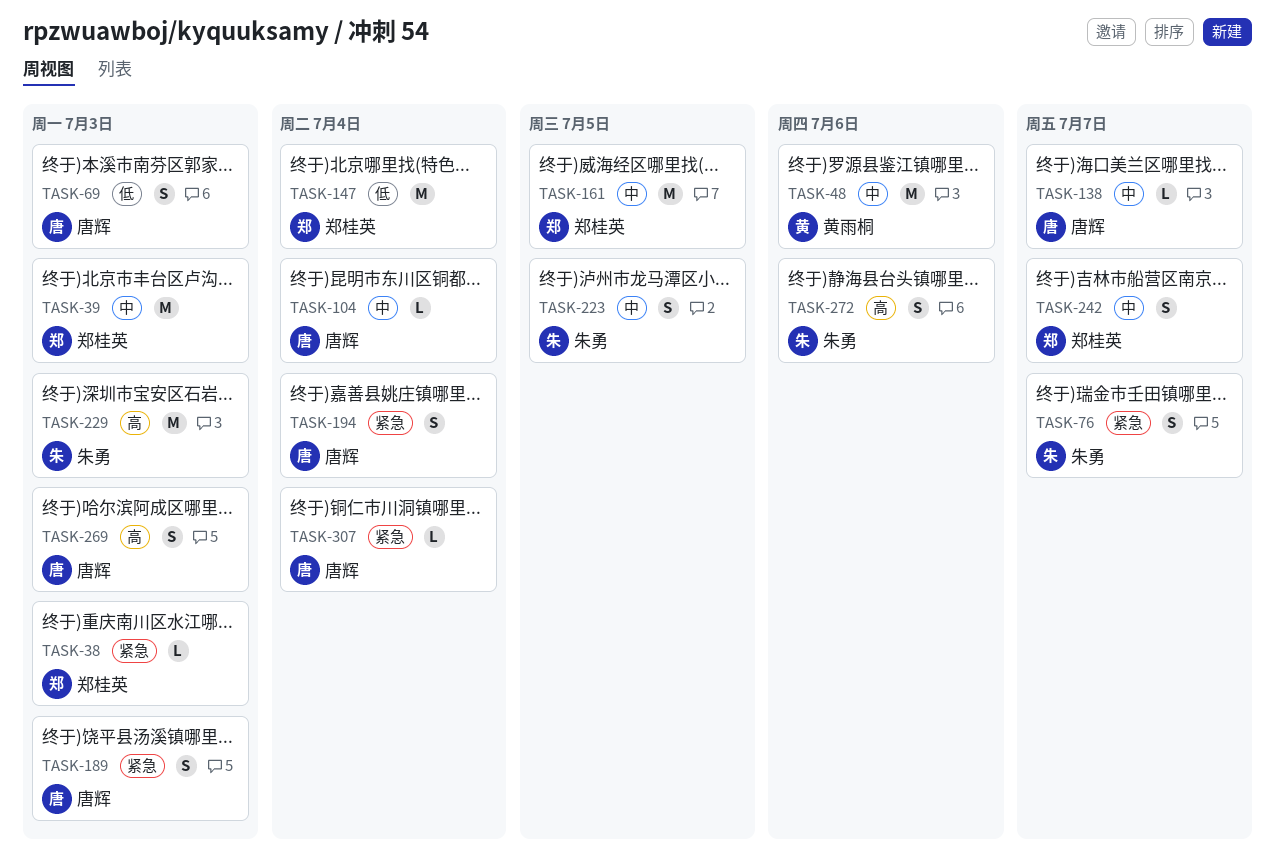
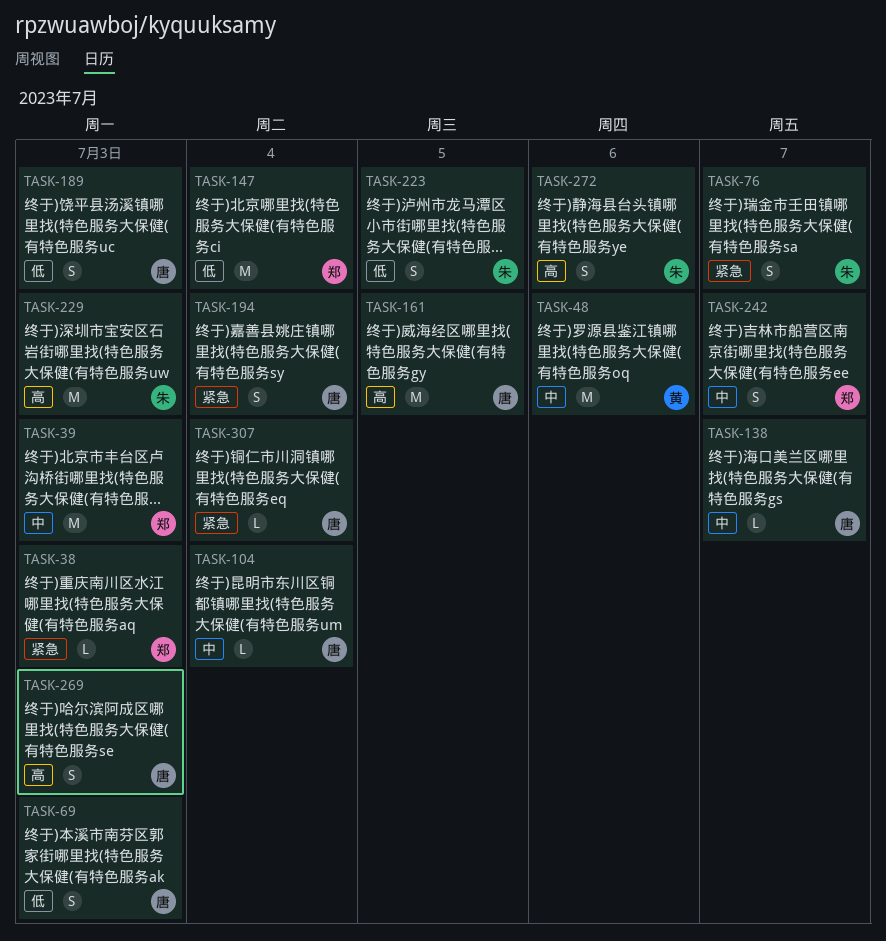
TASK-161, owner: 郑桂英 -> 唐辉
TASK-161, priority: 中 -> 高
TASK-189, priority: 紧急 -> 低
TASK-223, priority: 中 -> 低

